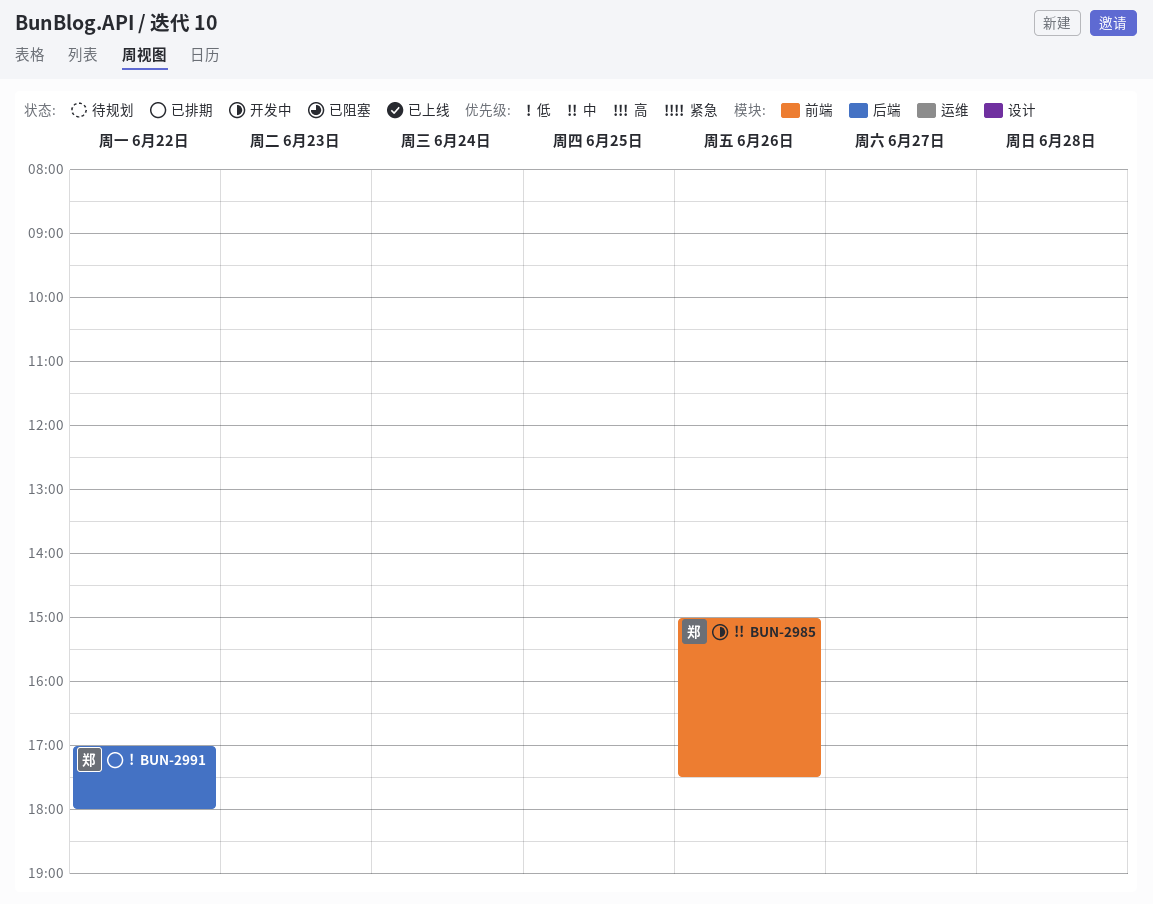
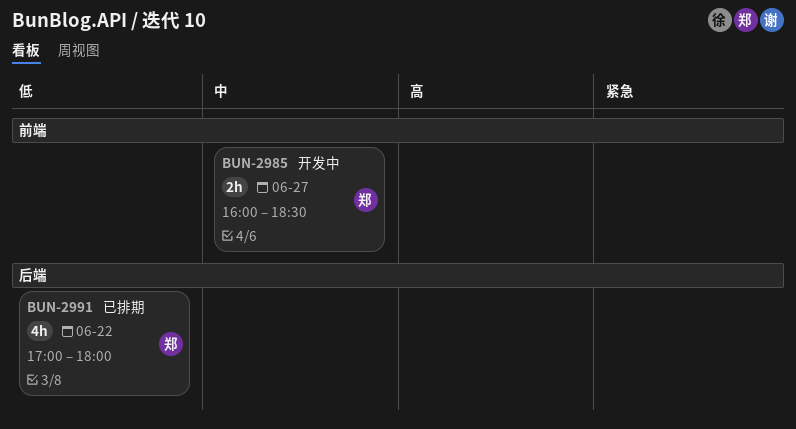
BUN-2985, day: Jun 26 -> Jun 27
BUN-2985, begins: 15:00 -> 16:00
BUN-2985, ends: 17:30 -> 18:30

